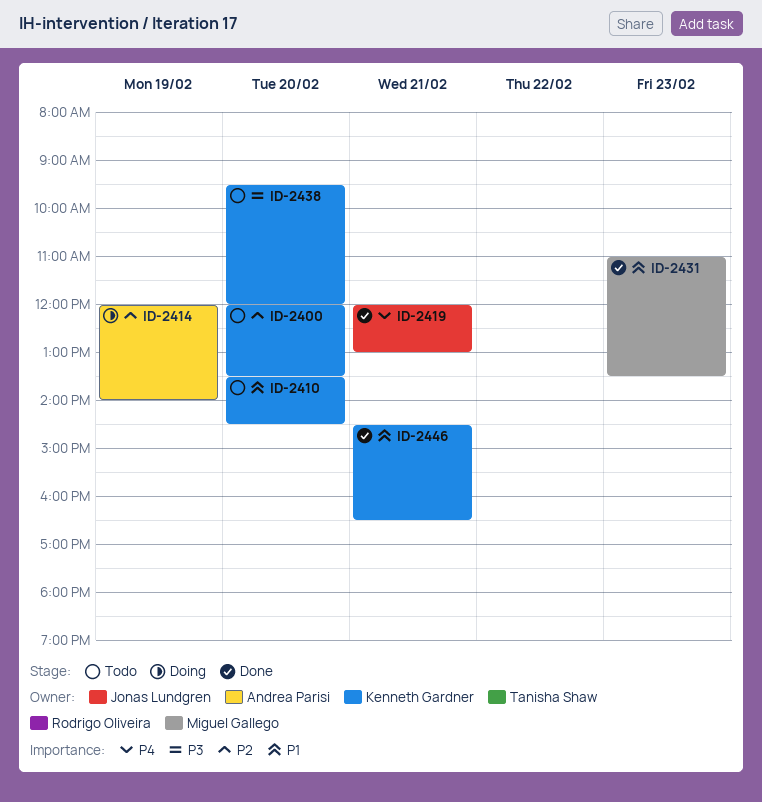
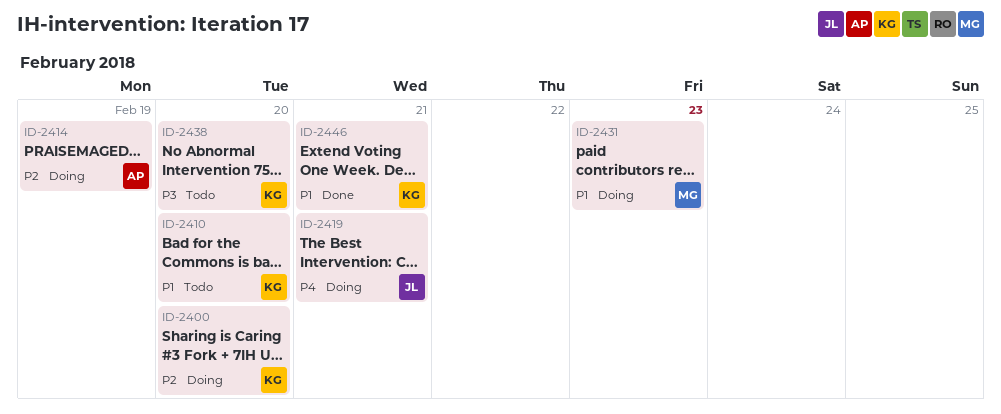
ID-2400, status: Todo -> Doing
ID-2419, status: Done -> Doing
ID-2431, status: Done -> Doing

